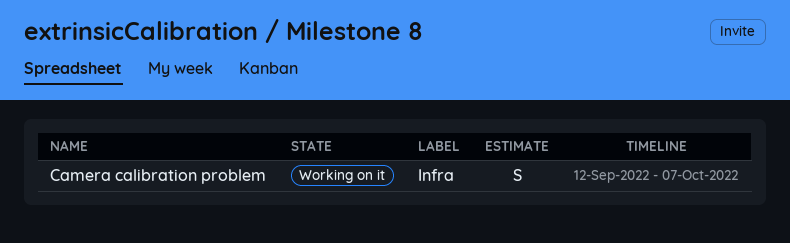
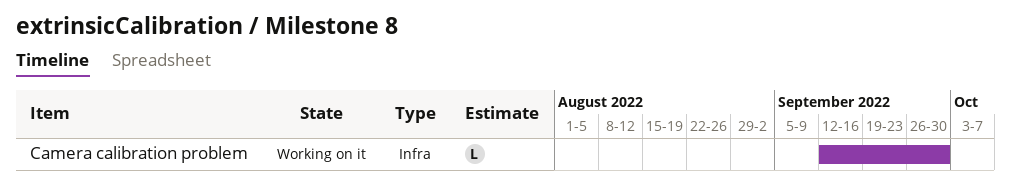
Camera calibration problem, estimate: S -> L
Camera calibration problem, due: Oct 7 -> Sep 30

